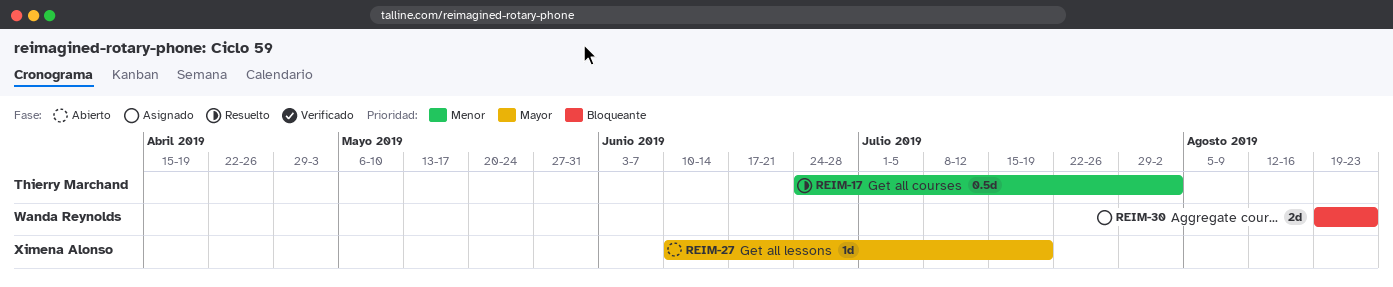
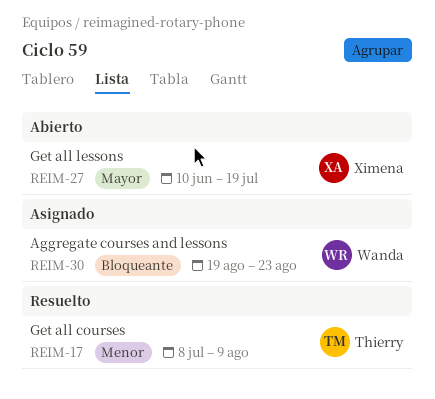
REIM-17, start: Jun 24 -> Jul 8
REIM-17, due: Aug 2 -> Aug 9

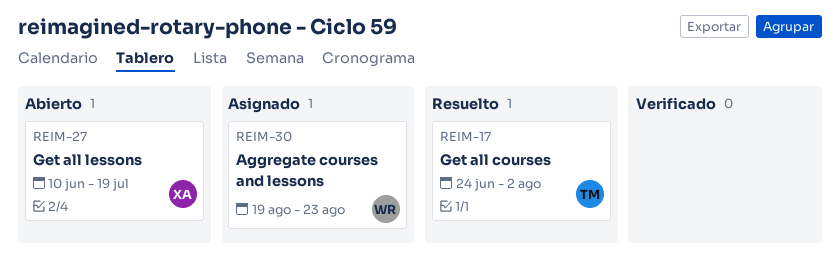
REIM-17, start: Jul 8 -> Jun 24
REIM-17, due: Aug 9 -> Aug 2

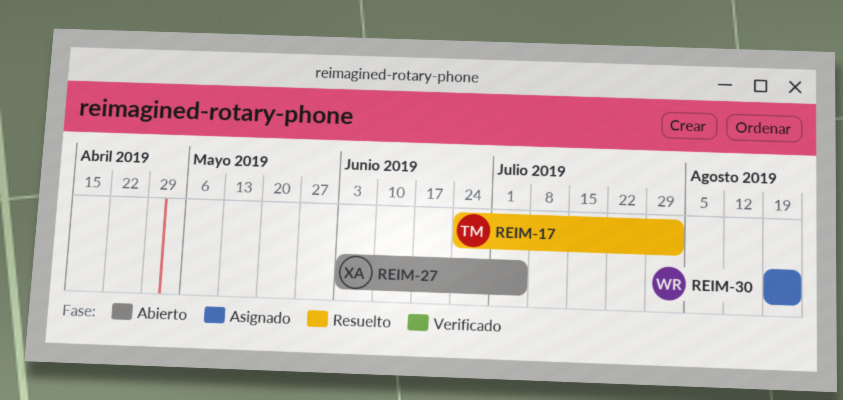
REIM-27, start: Jun 10 -> Jun 3
REIM-27, due: Jul 19 -> Jul 5

